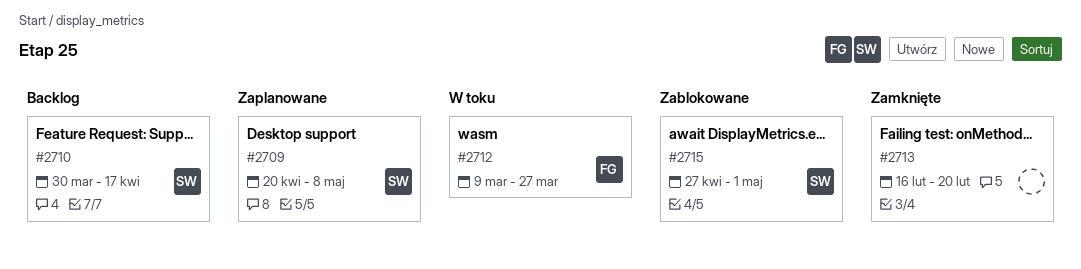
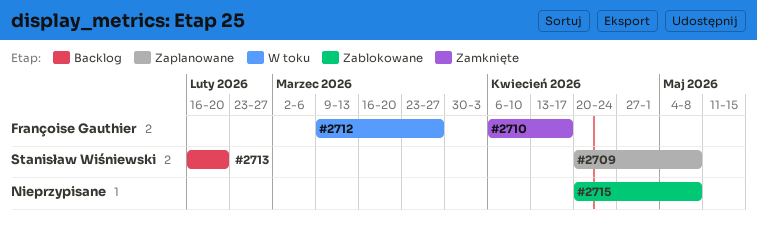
#2710, status: Backlog -> Zamknięte
#2710, owner: Stanisław Wiśniewski -> Françoise Gauthier
#2710, start: Mar 30 -> Apr 6
#2713, status: Zamknięte -> Backlog
#2713, owner: none -> Stanisław Wiśniewski
#2715, owner: Stanisław Wiśniewski -> none
#2715, start: Apr 27 -> Apr 20
#2715, due: May 1 -> May 8

